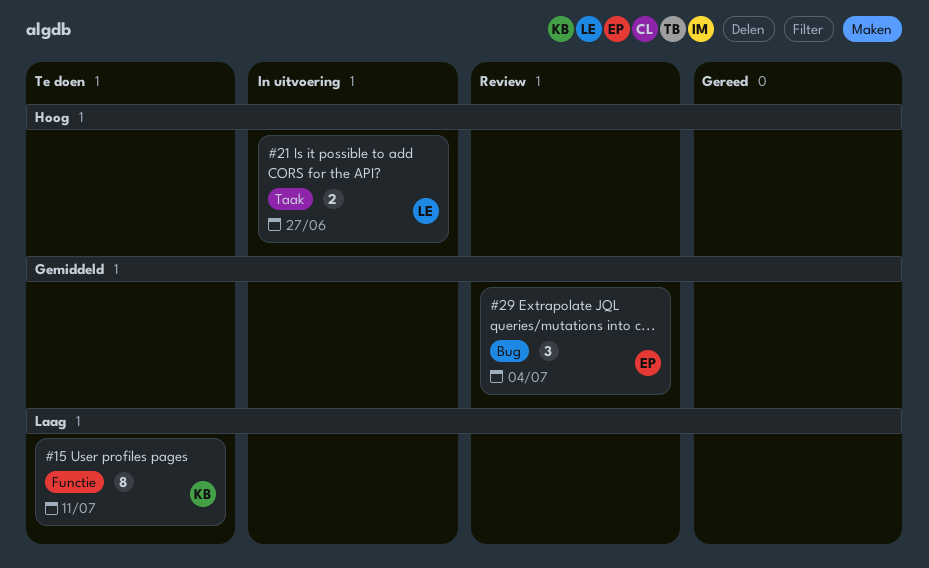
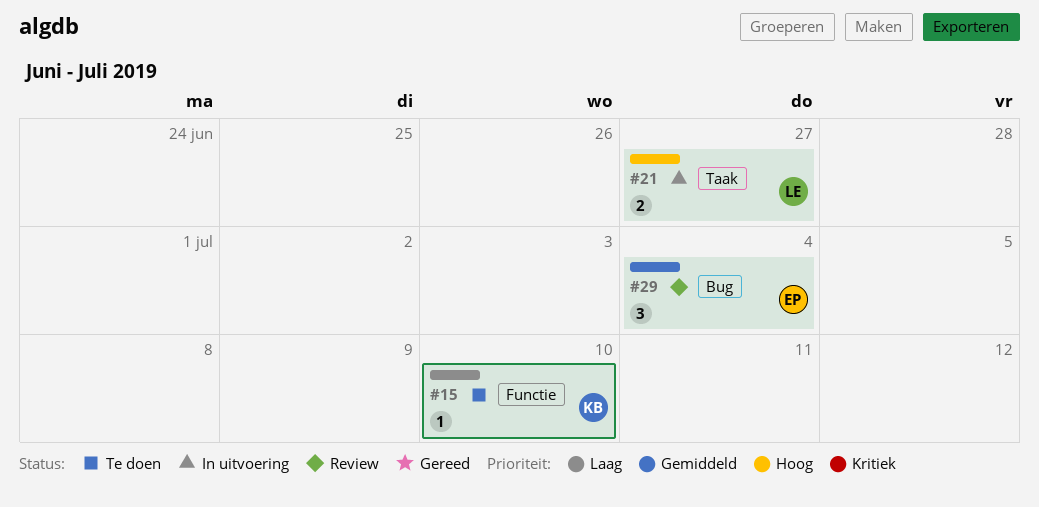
#15, estimate: 8 -> 1
#15, due: Jul 11 -> Jul 10

